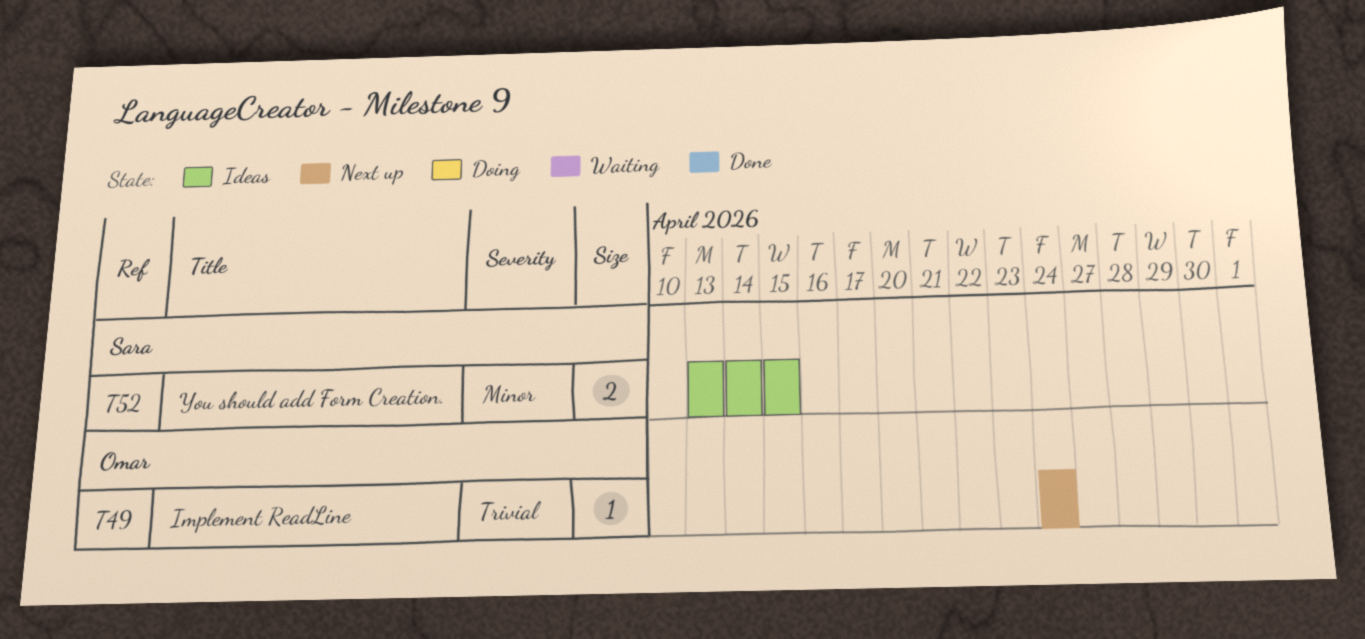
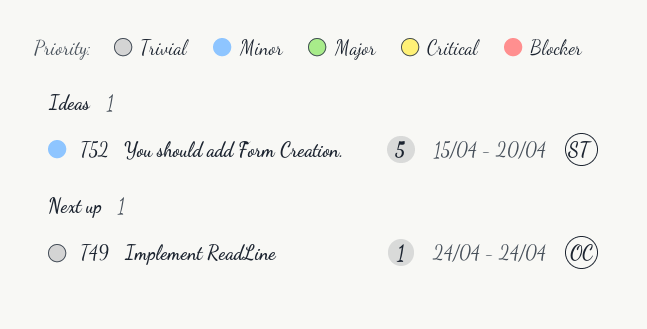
T52, estimate: 2 -> 5
T52, start: Apr 13 -> Apr 15
T52, due: Apr 15 -> Apr 20

